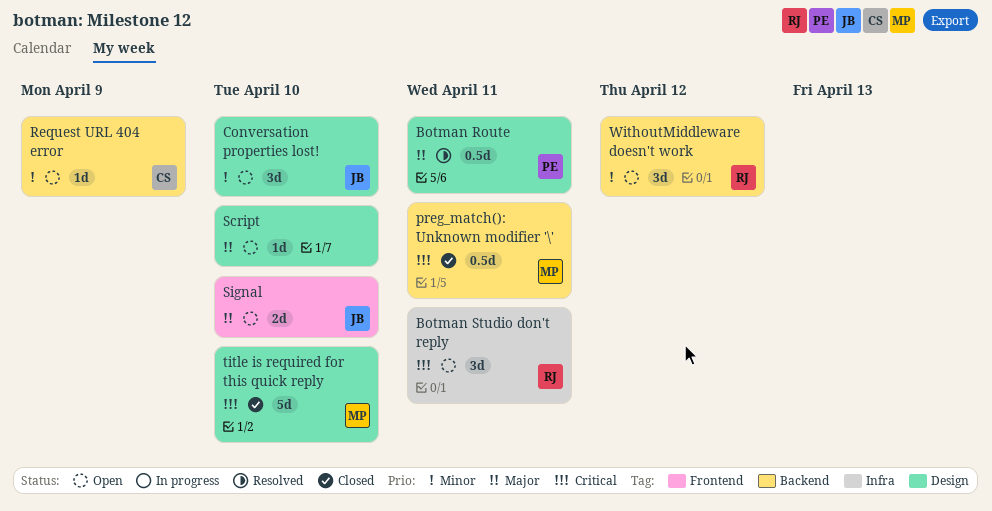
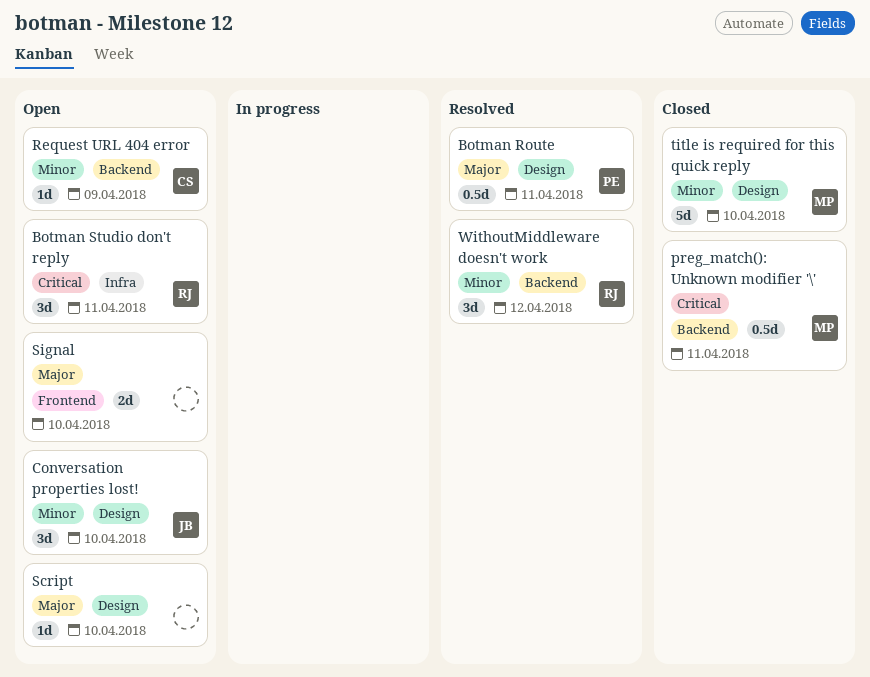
Signal, owner: JB -> none
title is required for this quick reply, priority: Critical -> Minor
WithoutMiddleware doesn't work, status: Open -> Resolved

